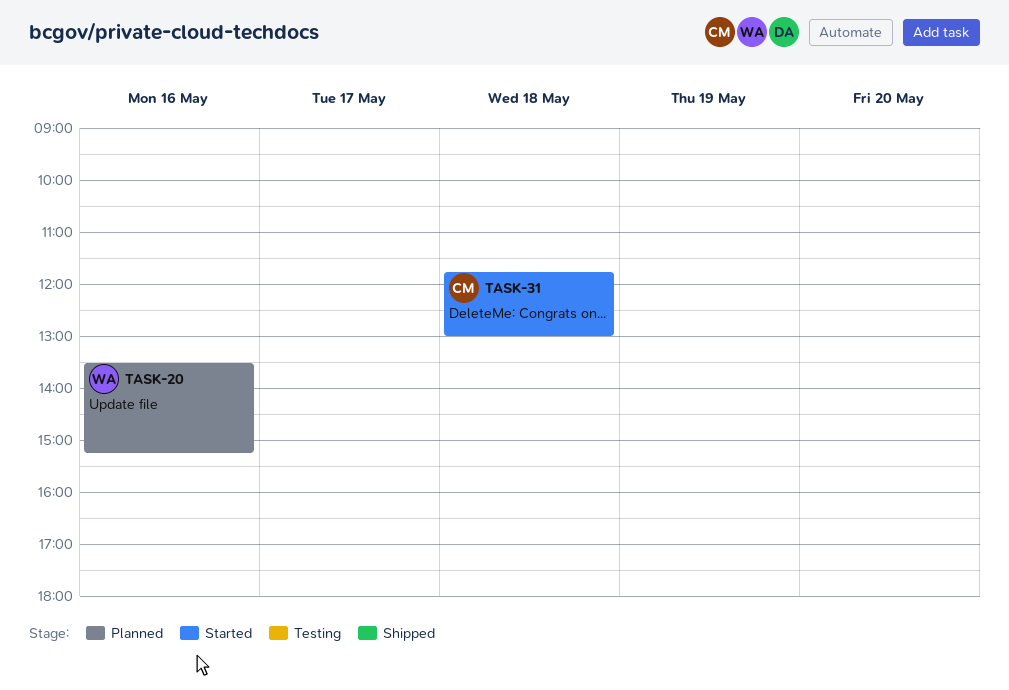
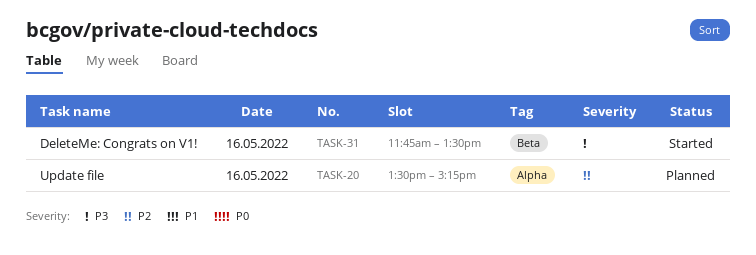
TASK-31, day: May 18 -> May 16
TASK-31, ends: 13:00 -> 13:30

